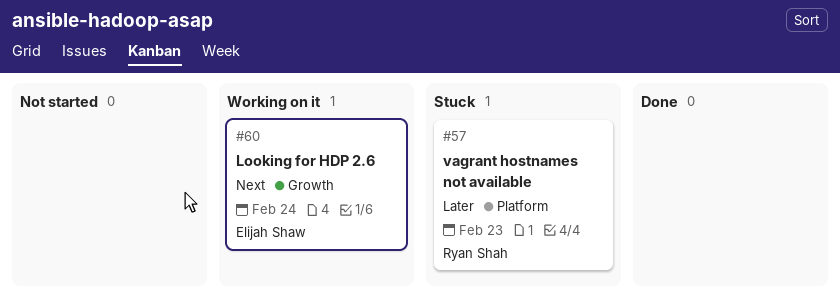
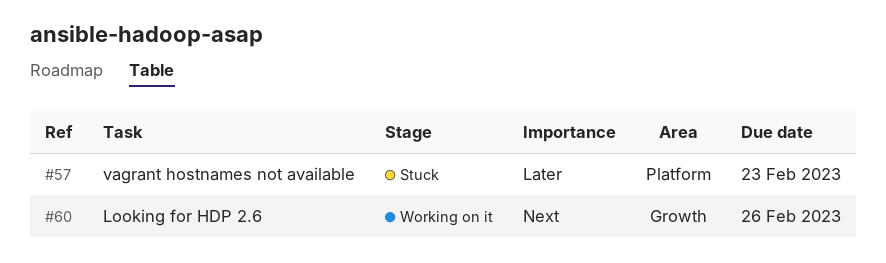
#60, due: Feb 24 -> Feb 26

